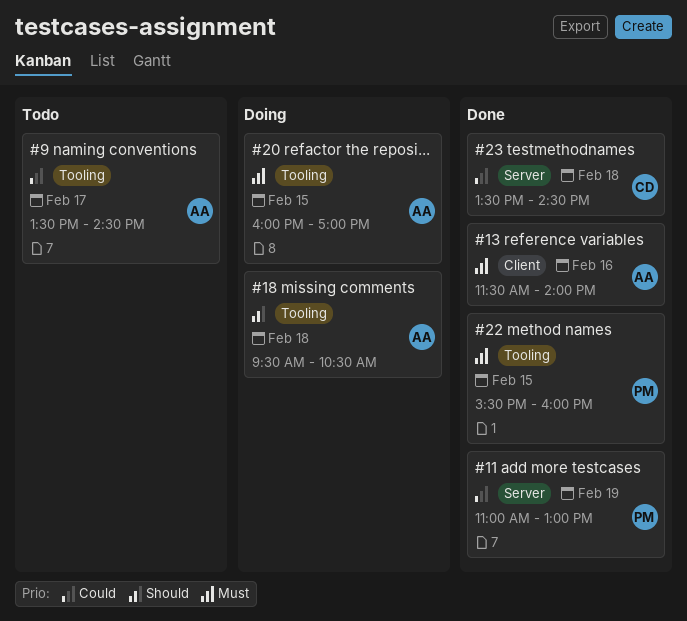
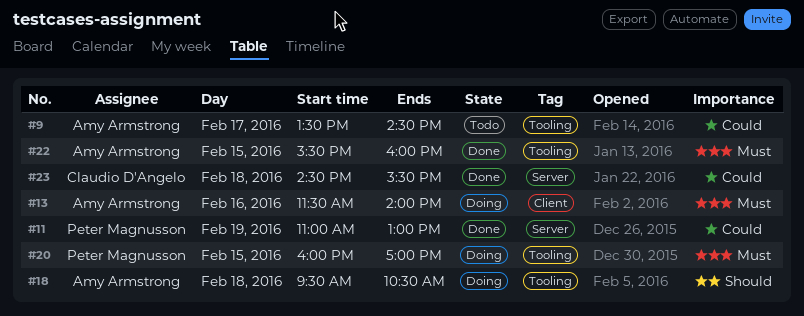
#13, status: Done -> Doing
#20, owner: Amy Armstrong -> Peter Magnusson
#22, owner: Peter Magnusson -> Amy Armstrong
#23, begins: 13:30 -> 14:30
#23, ends: 14:30 -> 15:30

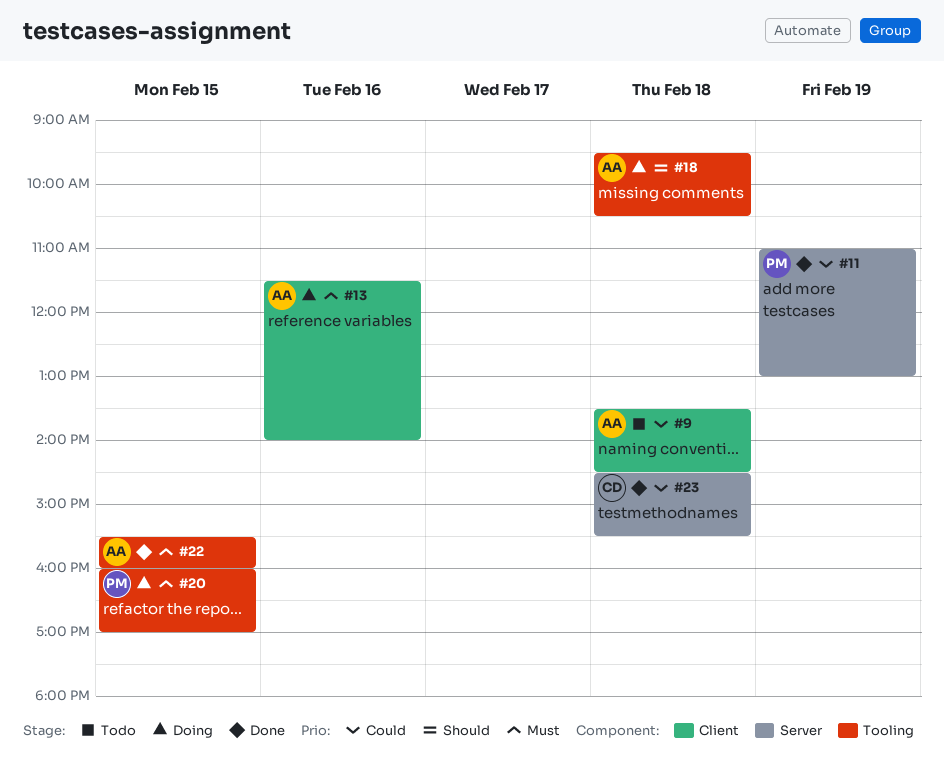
#9, label: Tooling -> Client
#9, day: Feb 17 -> Feb 18

